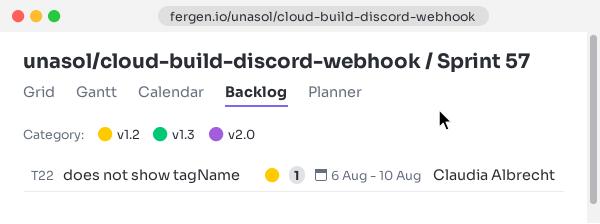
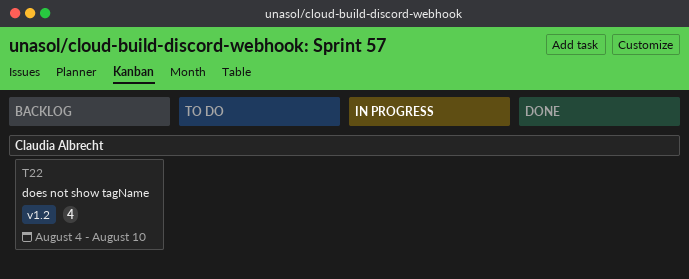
T22, estimate: 1 -> 4
T22, start: Aug 6 -> Aug 4

